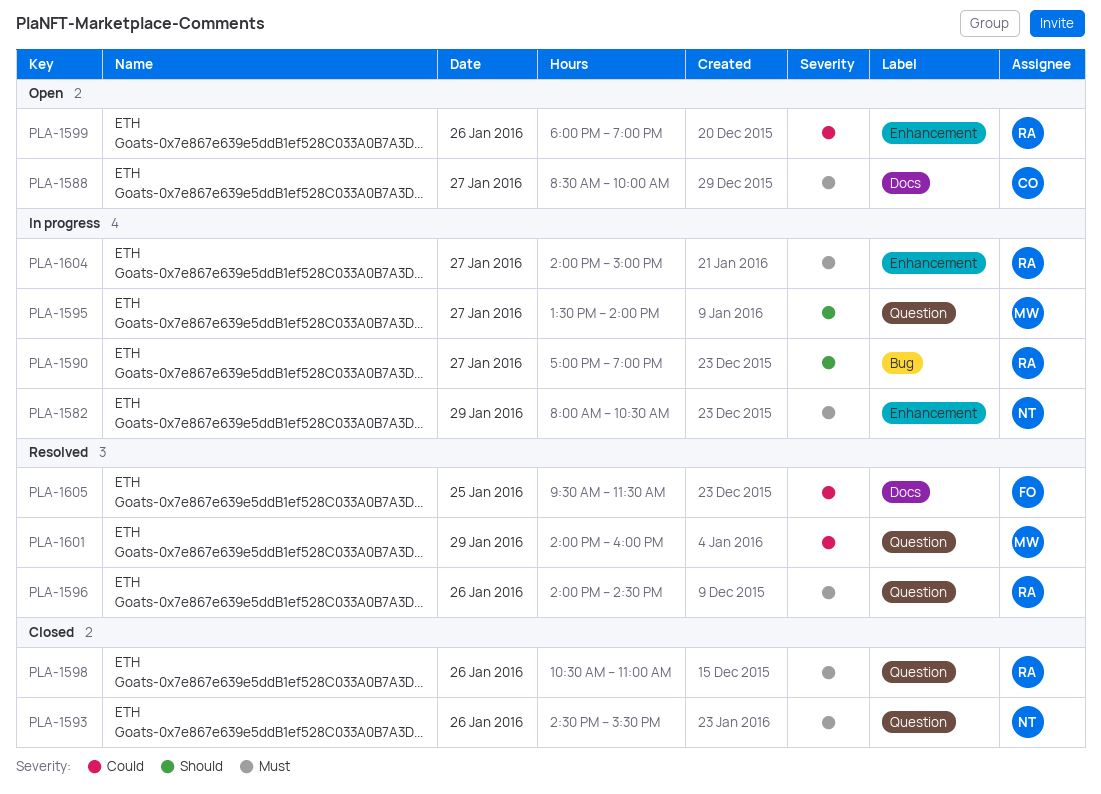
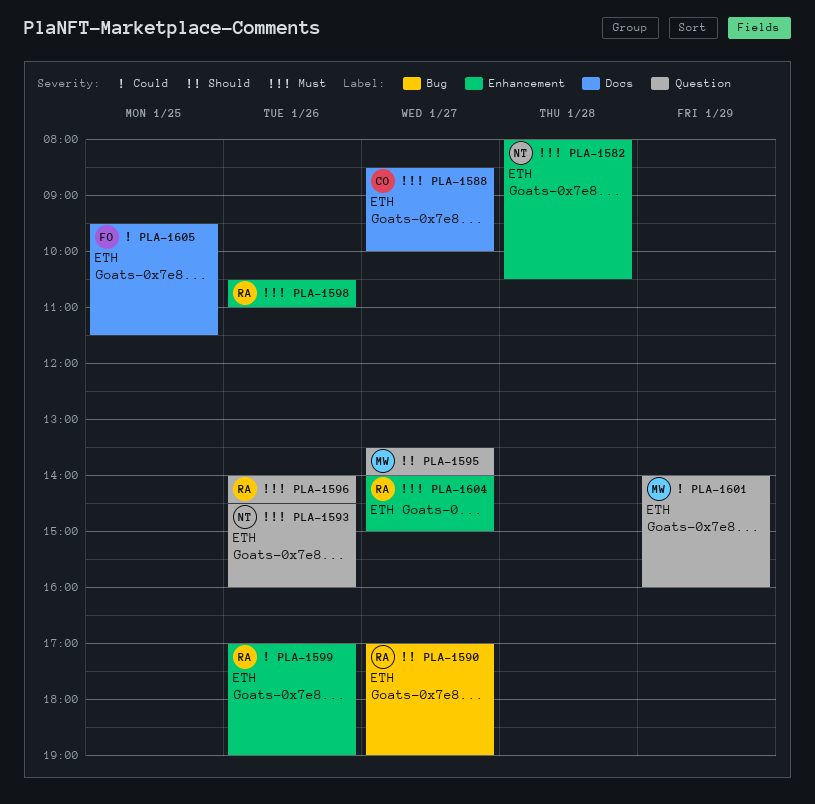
PLA-1582, day: Jan 29 -> Jan 28
PLA-1593, ends: 15:30 -> 16:00
PLA-1598, label: Question -> Enhancement
PLA-1599, begins: 18:00 -> 17:00

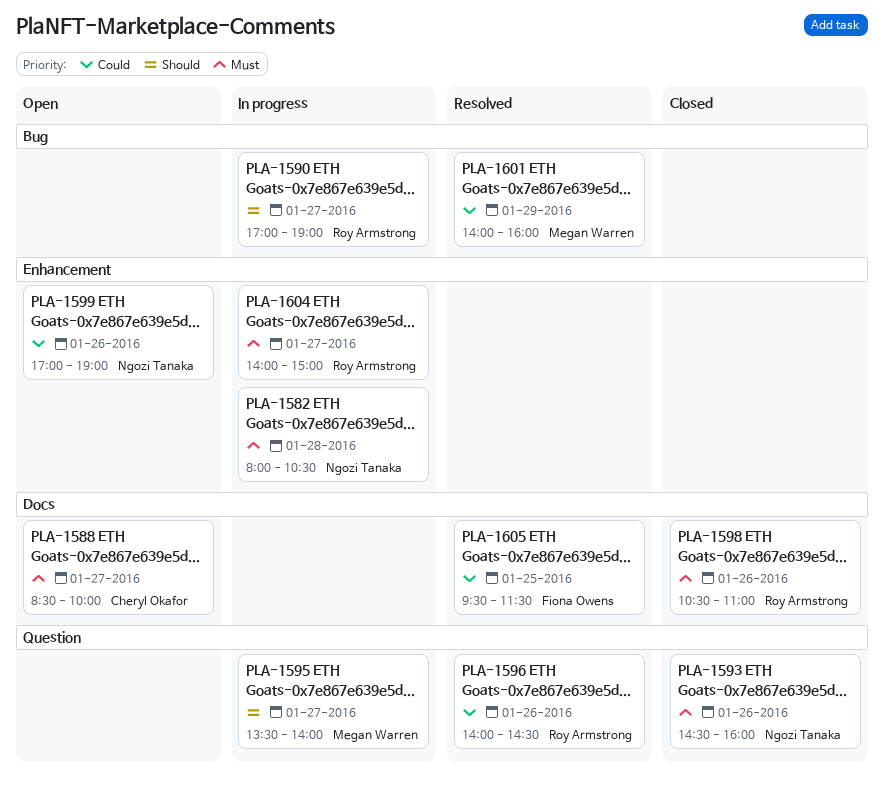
PLA-1596, priority: Must -> Could
PLA-1598, label: Enhancement -> Docs
PLA-1599, owner: Roy Armstrong -> Ngozi Tanaka
PLA-1601, label: Question -> Bug

